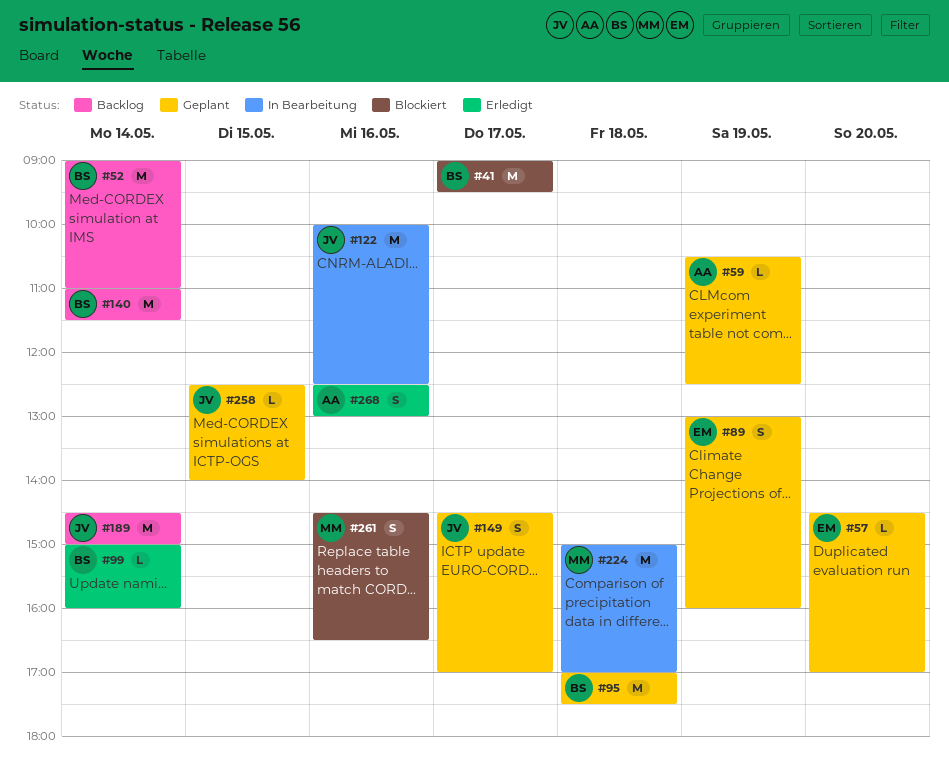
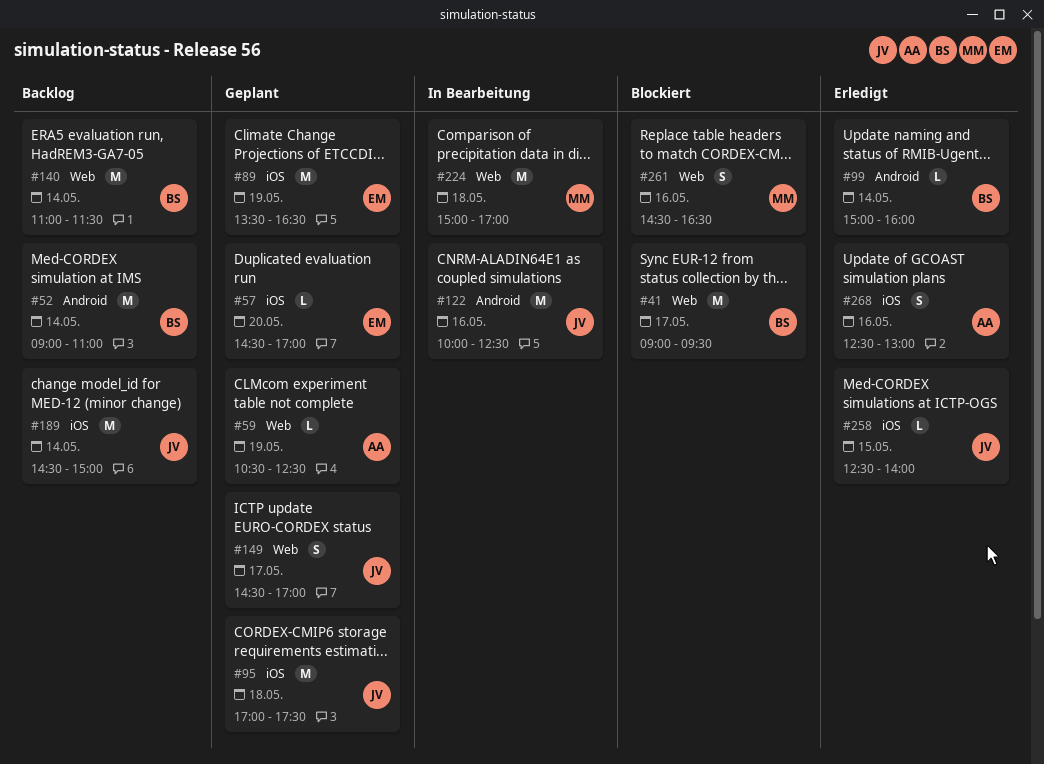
#89, estimate: S -> M
#89, begins: 13:00 -> 13:30
#89, ends: 16:00 -> 16:30
#95, owner: BS -> JV
#258, status: Geplant -> Erledigt

